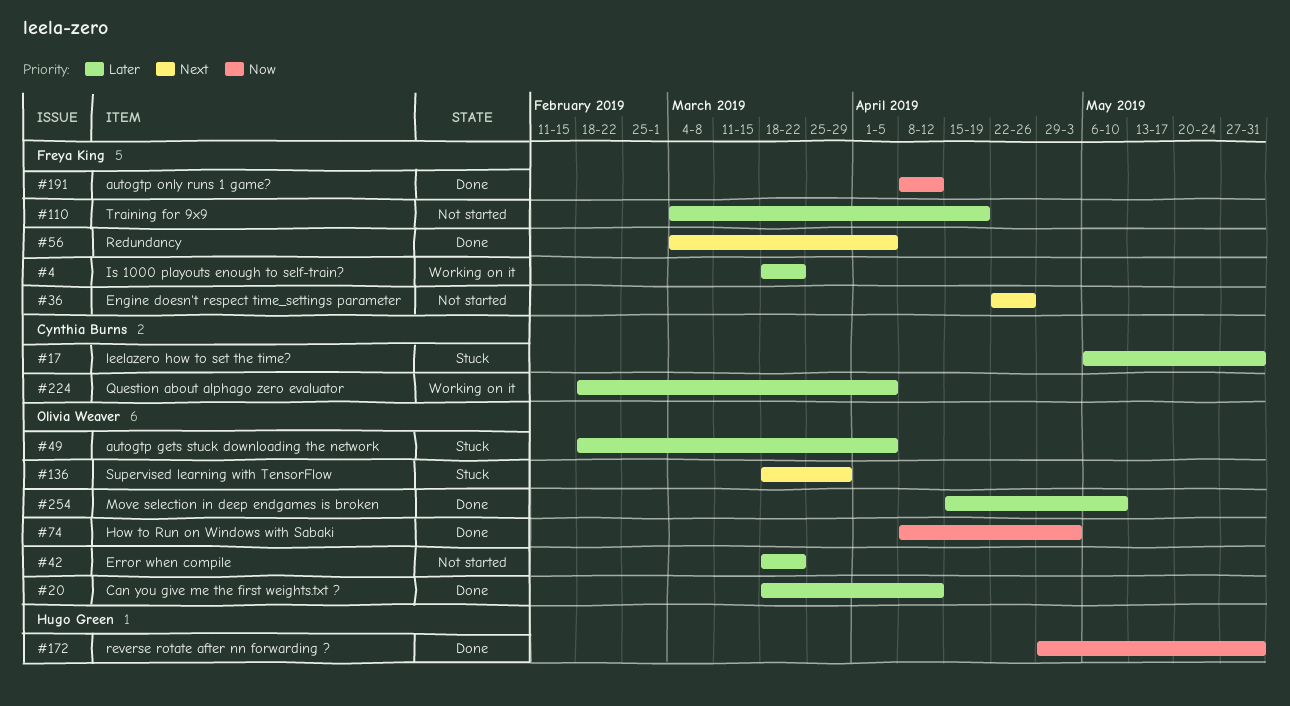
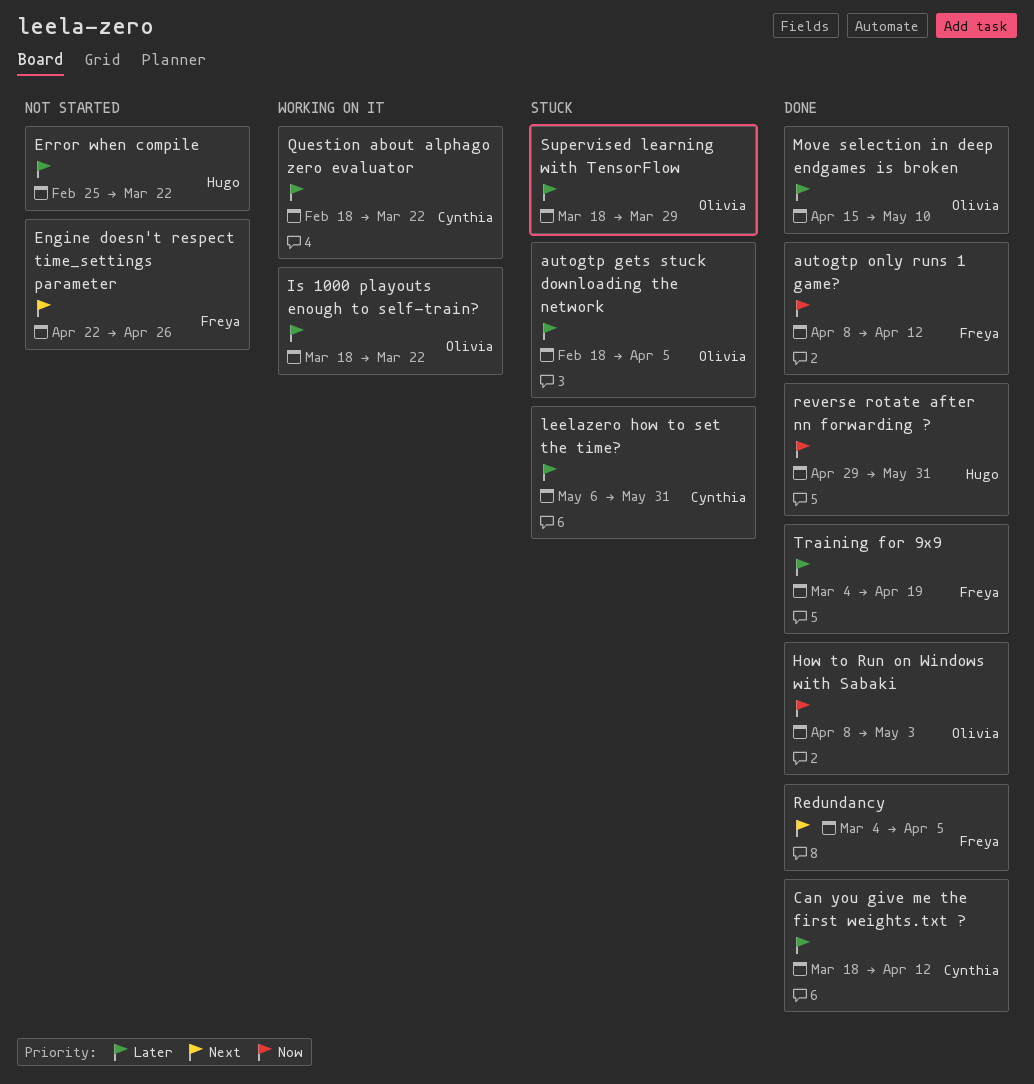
Can you give me the first weights.txt ?, owner: Olivia Weaver -> Cynthia Burns
Error when compile, owner: Olivia Weaver -> Hugo Green
Error when compile, start: Mar 18 -> Feb 25
Is 1000 playouts enough to self-train?, owner: Freya King -> Olivia Weaver
Question about alphago zero evaluator, due: Apr 5 -> Mar 22
Supervised learning with TensorFlow, priority: Next -> Later
Training for 9x9, status: Not started -> Done

